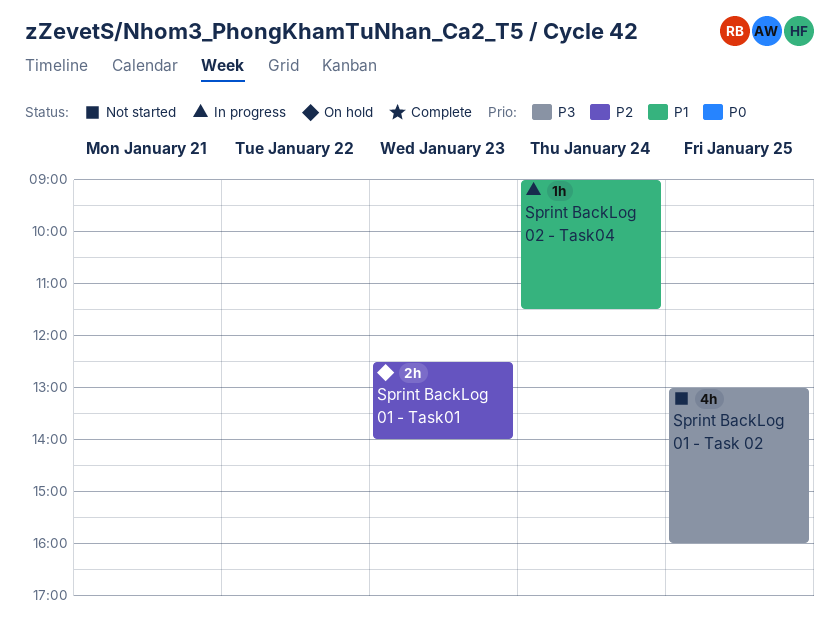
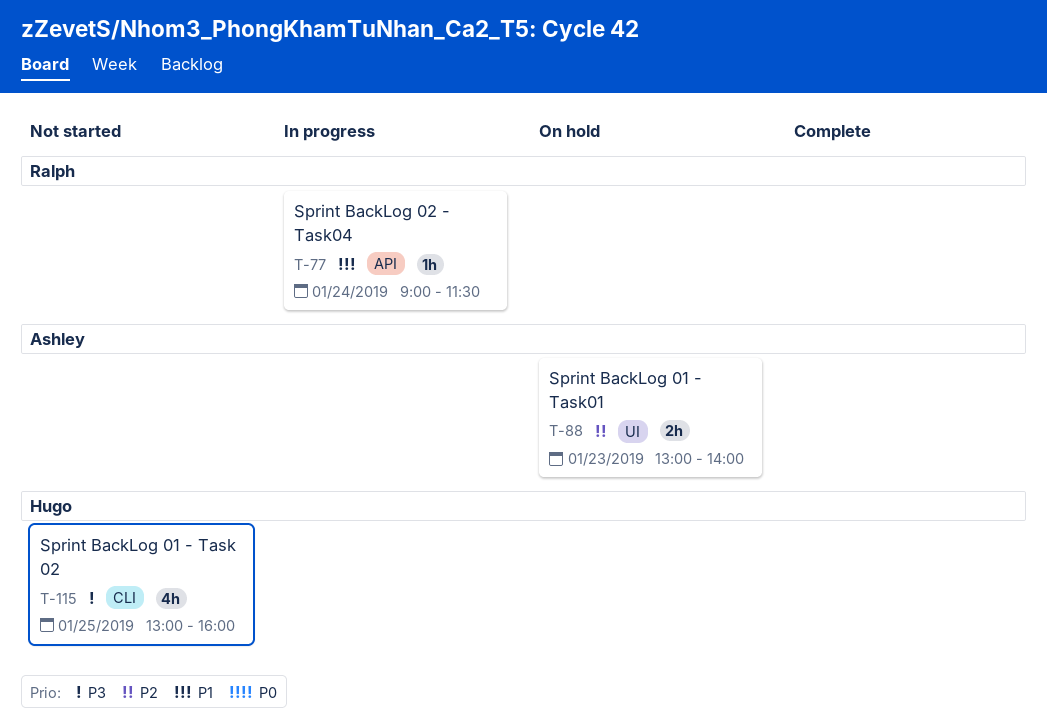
Sprint BackLog 01 - Task01, begins: 12:30 -> 13:00

